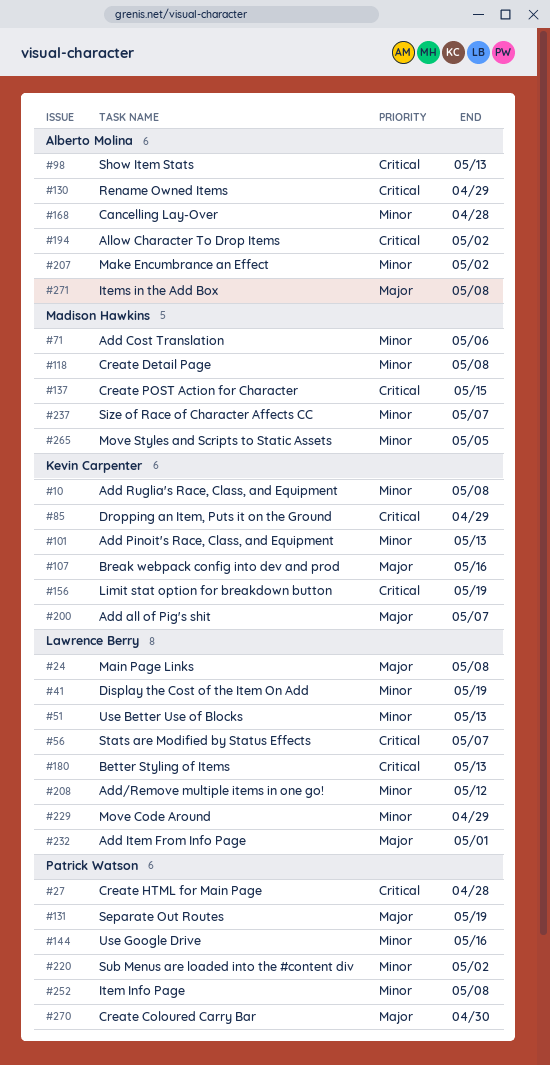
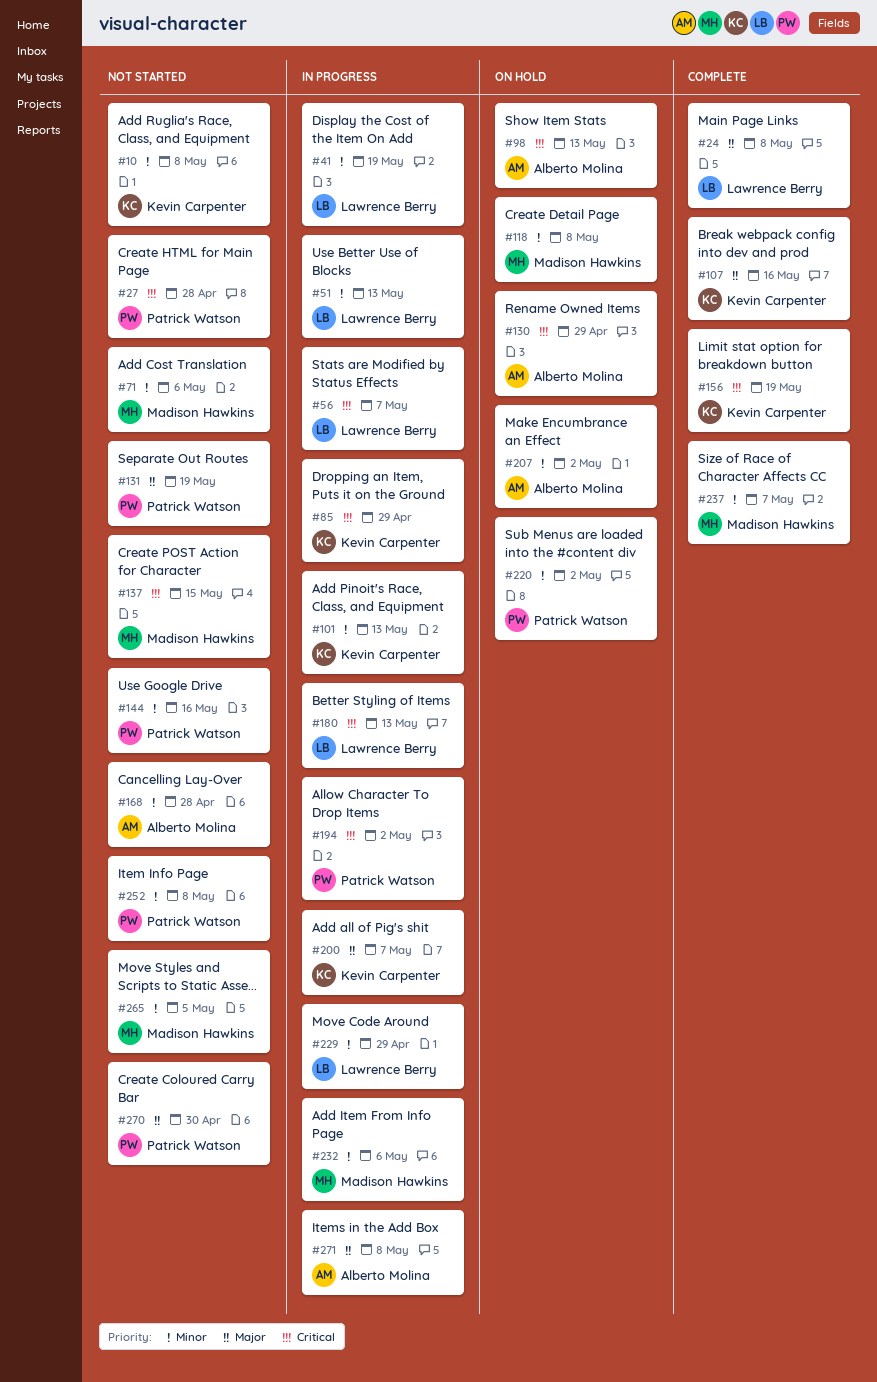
#194, owner: Alberto Molina -> Patrick Watson
#208: present -> none
#232, owner: Lawrence Berry -> Madison Hawkins
#232, priority: Major -> Minor
#232, due: May 1 -> May 6

